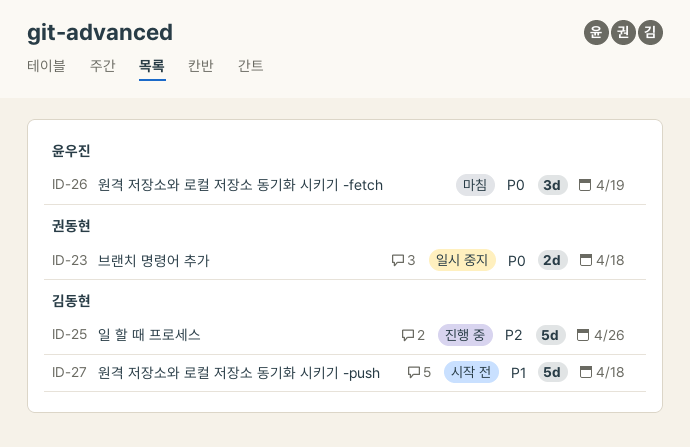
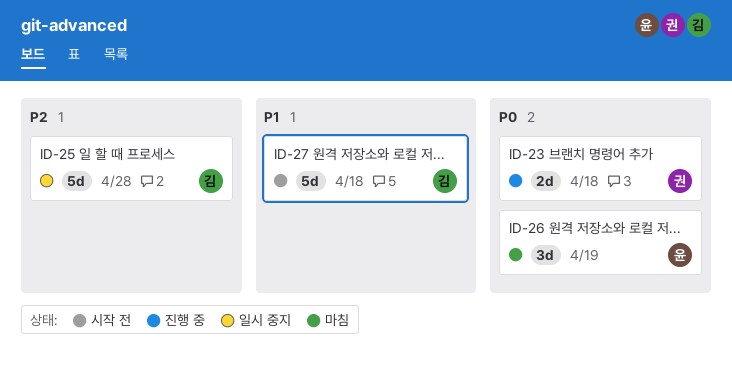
ID-23, status: 일시 중지 -> 진행 중
ID-25, status: 진행 중 -> 일시 중지
ID-25, due: Apr 26 -> Apr 28

